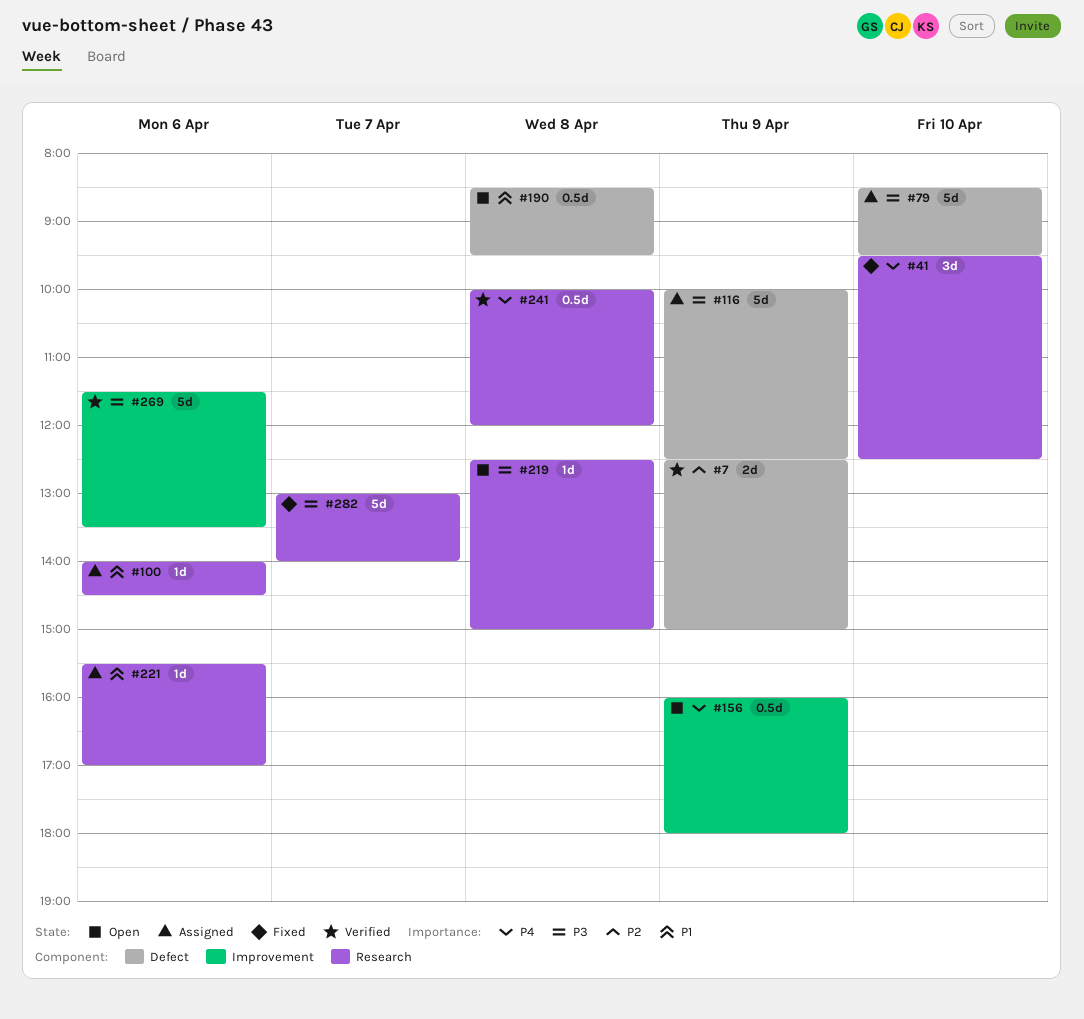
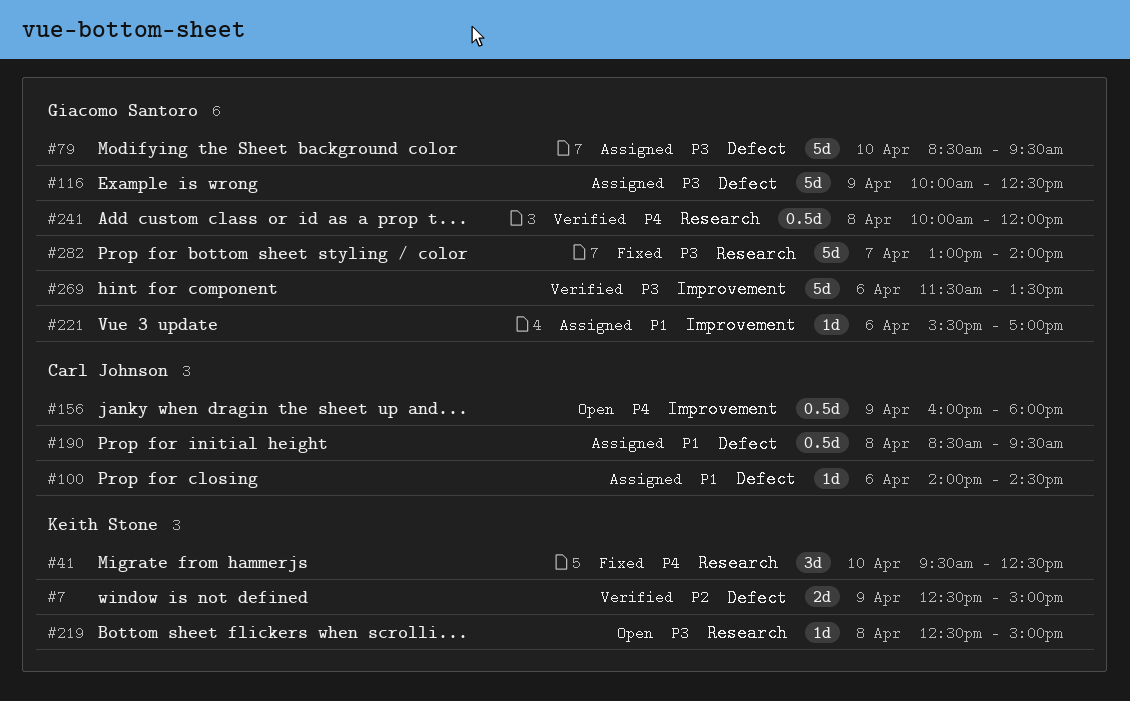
#100, label: Research -> Defect
#190, status: Open -> Assigned
#221, label: Research -> Improvement

